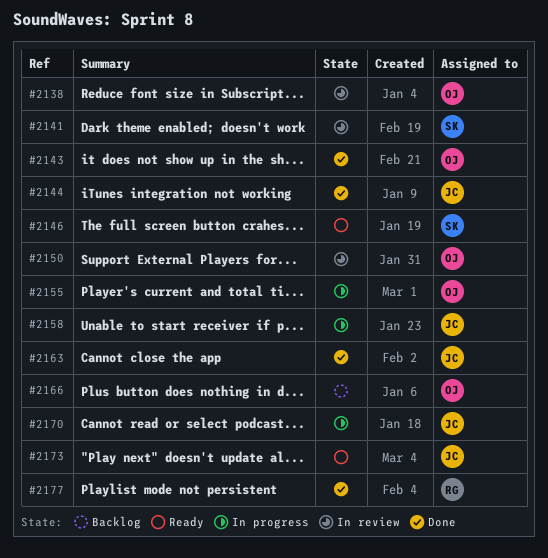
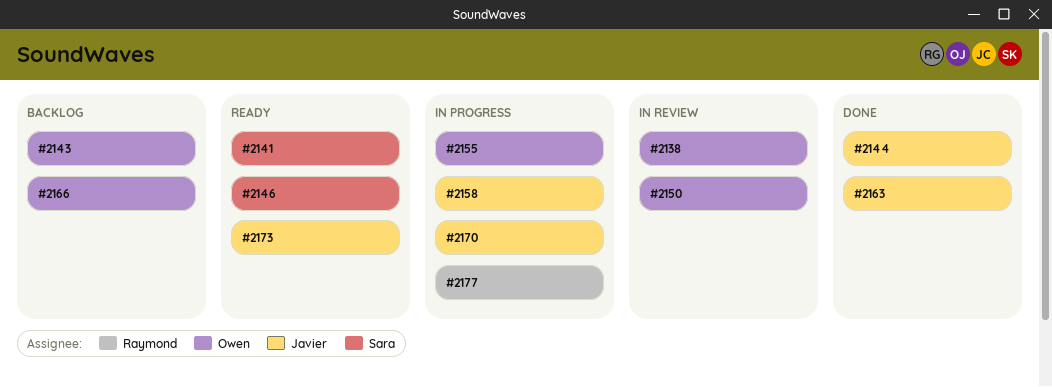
#2141, status: In review -> Ready
#2143, status: Done -> Backlog
#2177, status: Done -> In progress

